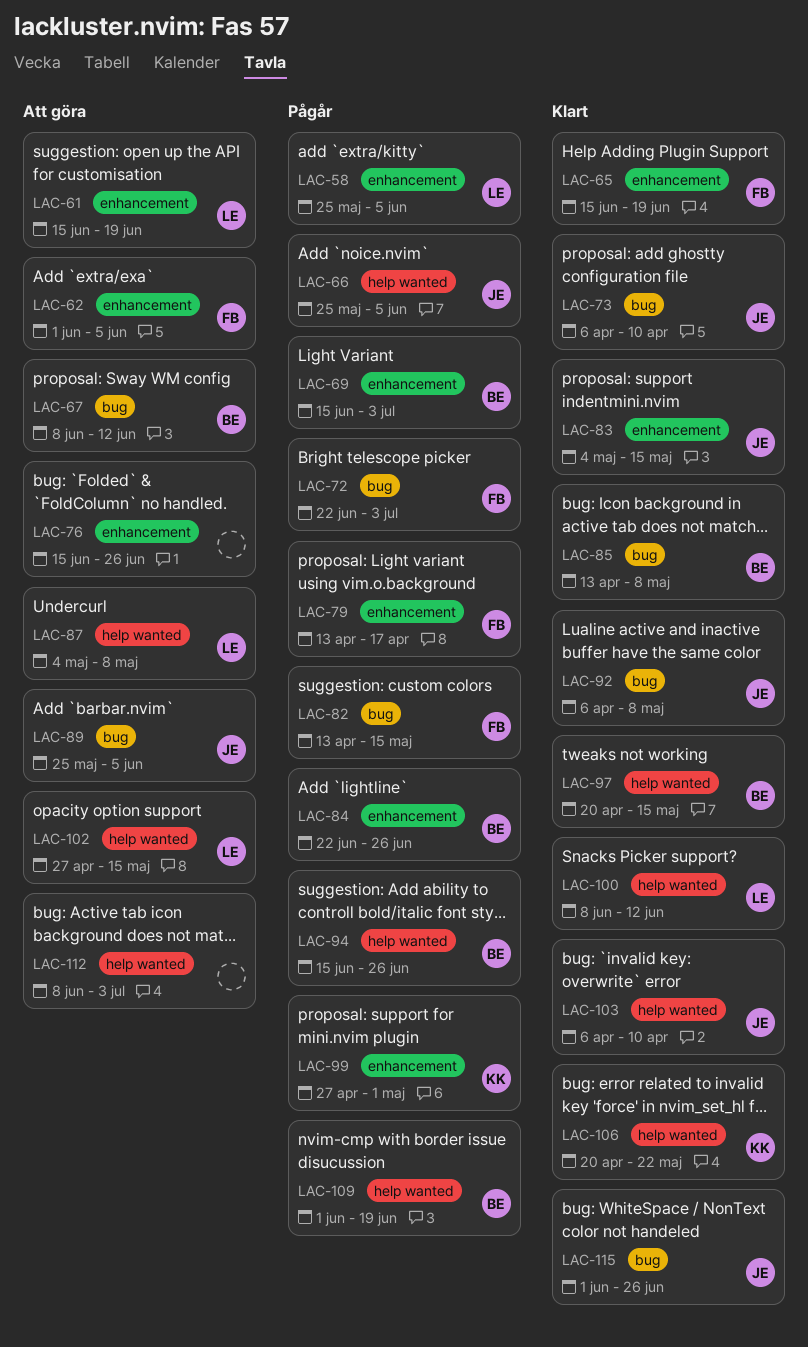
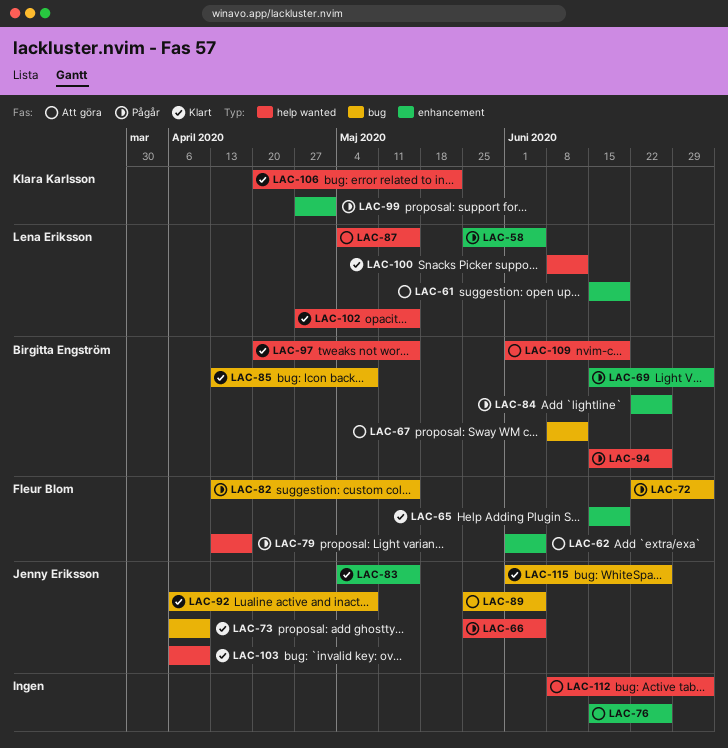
LAC-79, label: enhancement -> help wanted
LAC-87, due: May 8 -> May 15
LAC-102, status: Att göra -> Klart
LAC-109, status: Pågår -> Att göra

